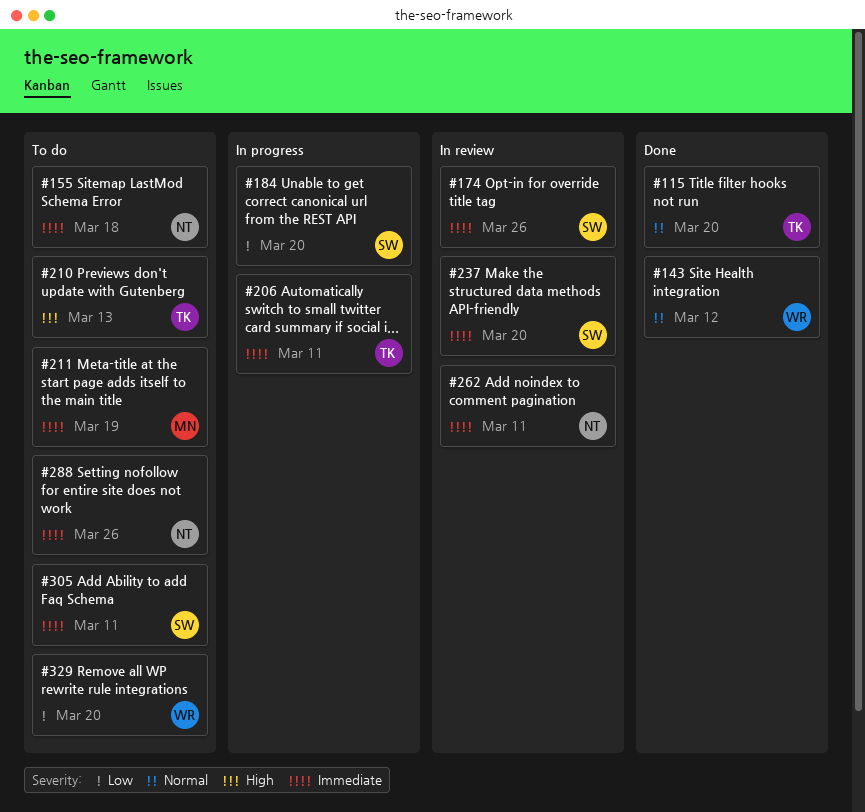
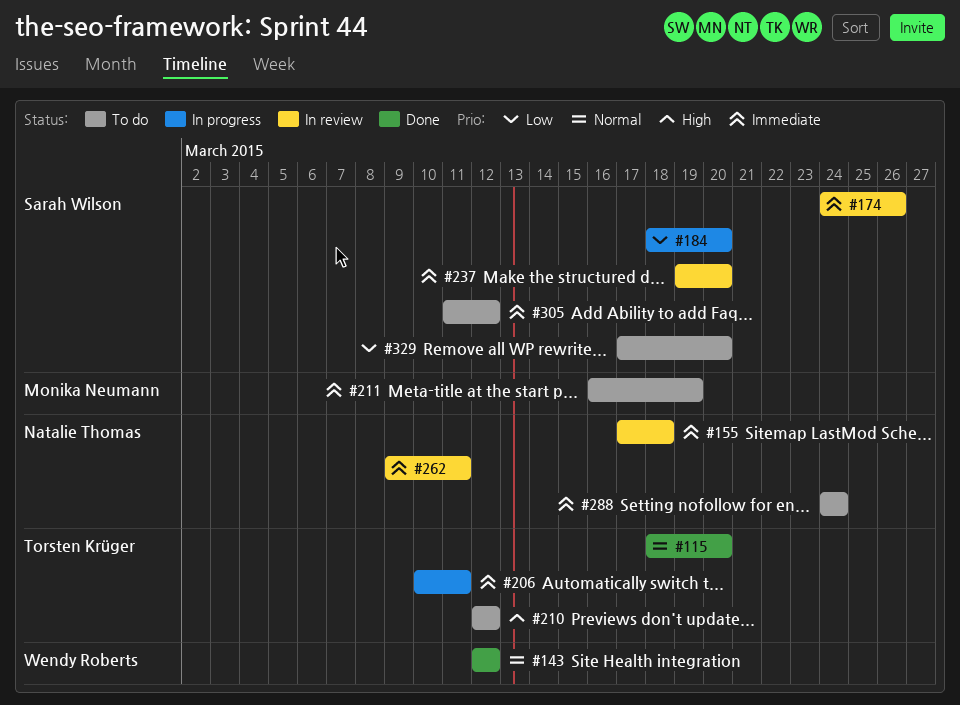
#155, status: To do -> In review
#210, due: Mar 13 -> Mar 12
#288, due: Mar 26 -> Mar 24
#305, due: Mar 11 -> Mar 12
#329, owner: Wendy Roberts -> Sarah Wilson

